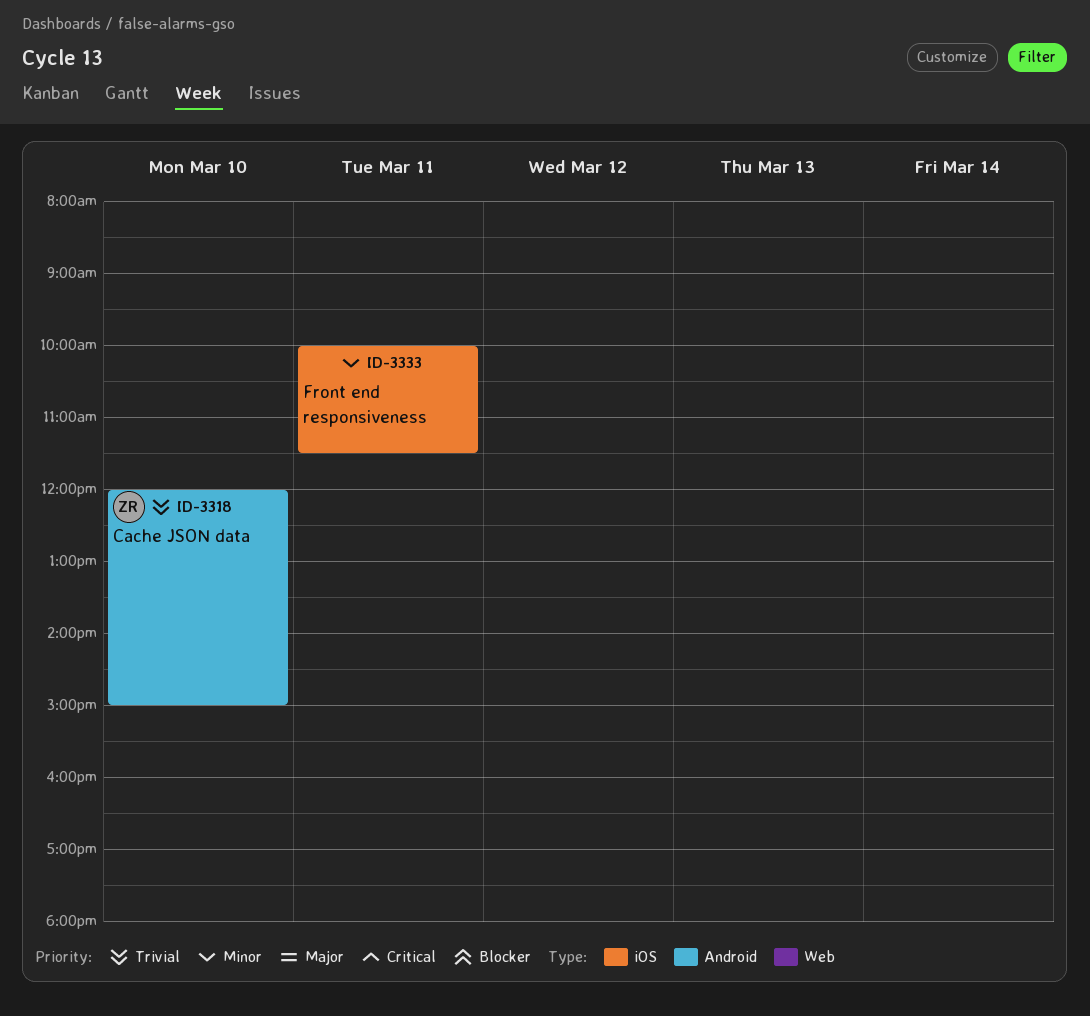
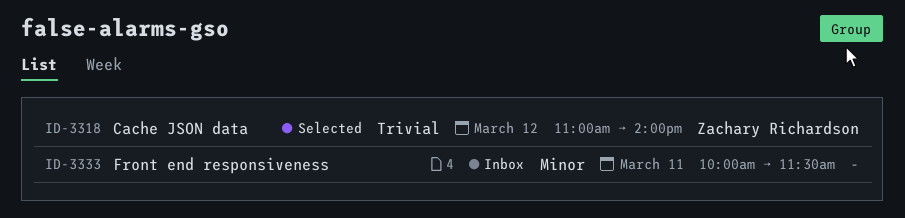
ID-3318, day: Mar 10 -> Mar 12
ID-3318, begins: 12:00 -> 11:00
ID-3318, ends: 15:00 -> 14:00

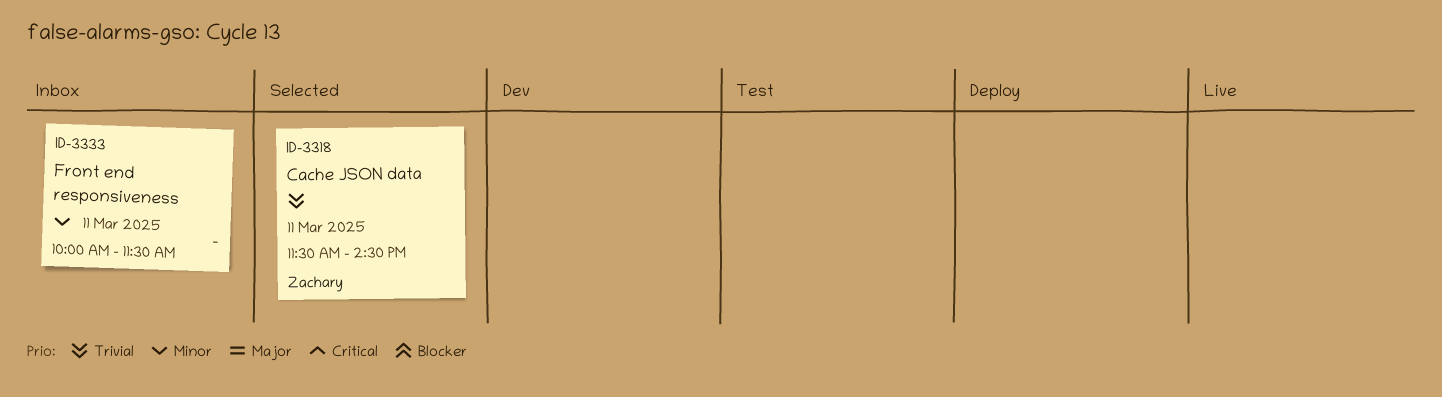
ID-3318, day: Mar 12 -> Mar 11
ID-3318, begins: 11:00 -> 11:30
ID-3318, ends: 14:00 -> 14:30

